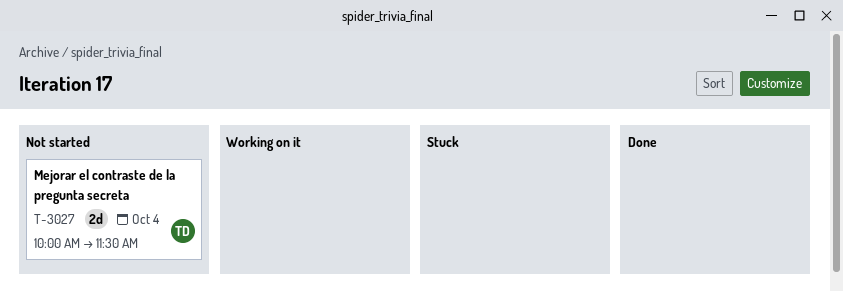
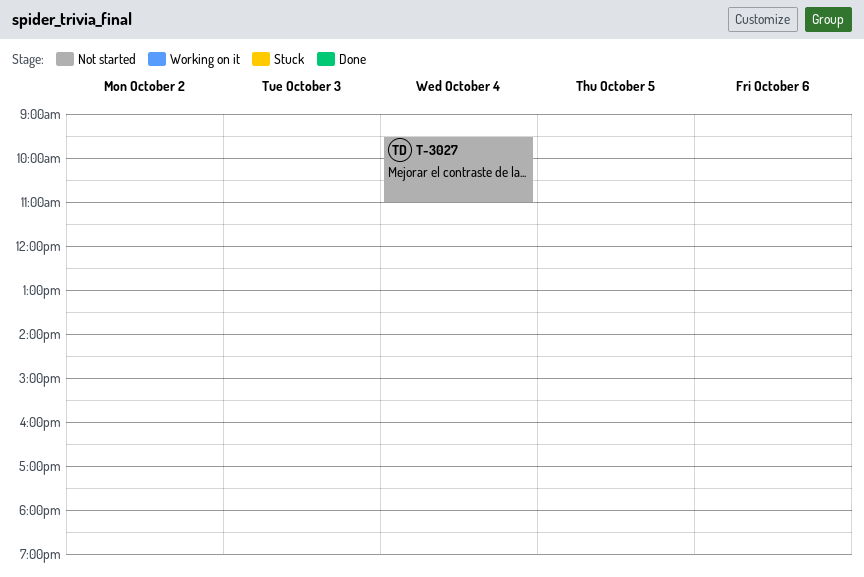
T-3027, begins: 10:00 -> 09:30
T-3027, ends: 11:30 -> 11:00

